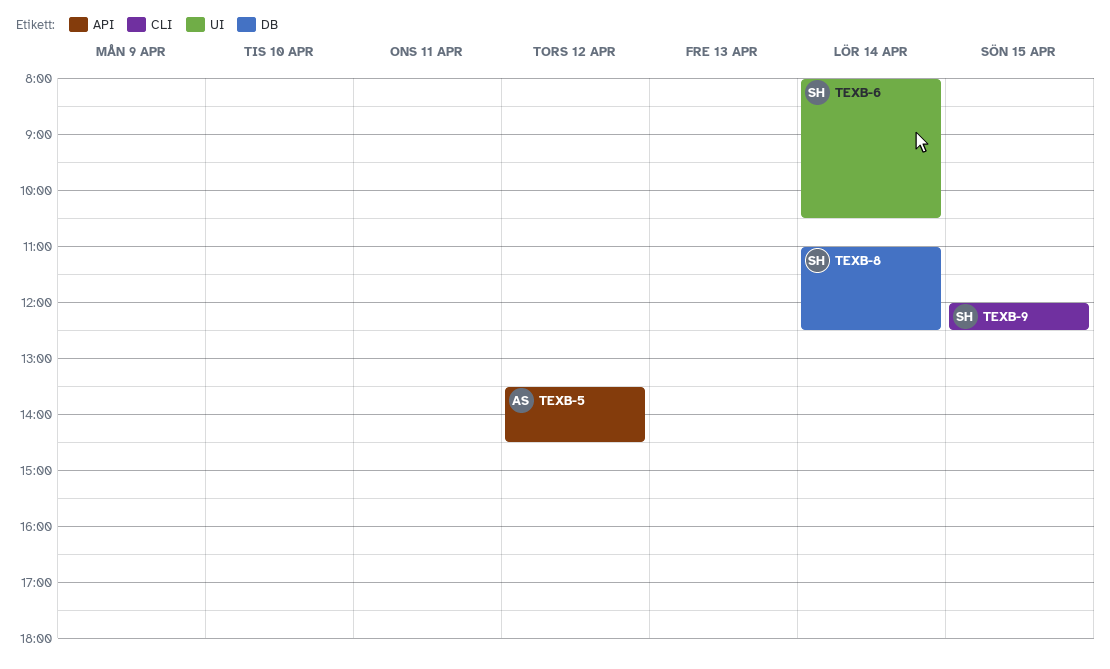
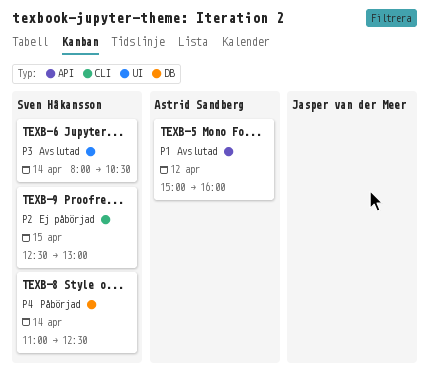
TEXB-5, begins: 13:30 -> 15:00
TEXB-5, ends: 14:30 -> 16:00
TEXB-9, begins: 12:00 -> 12:30
TEXB-9, ends: 12:30 -> 13:00

